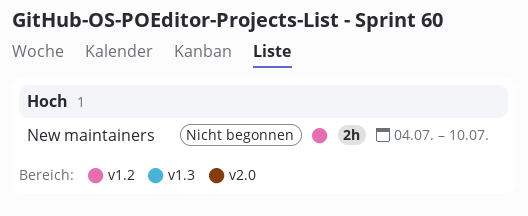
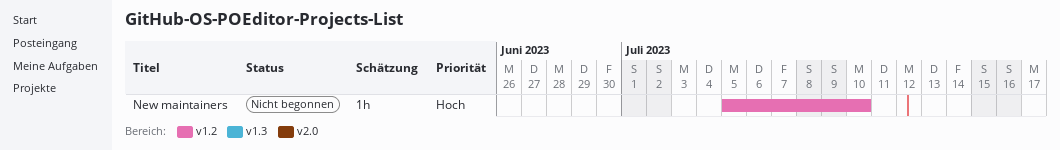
New maintainers, estimate: 2h -> 1h
New maintainers, start: Jul 4 -> Jul 5

